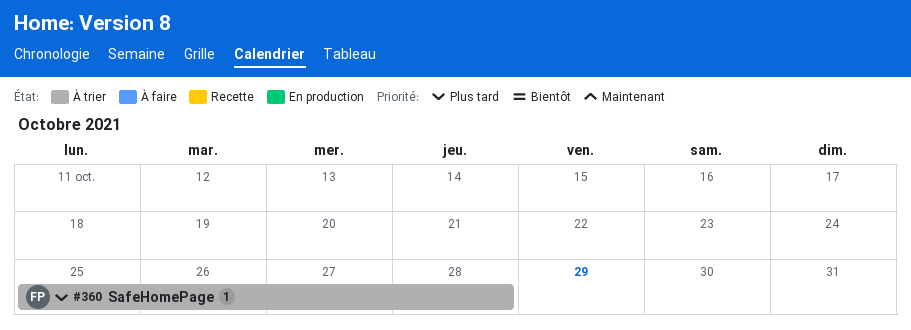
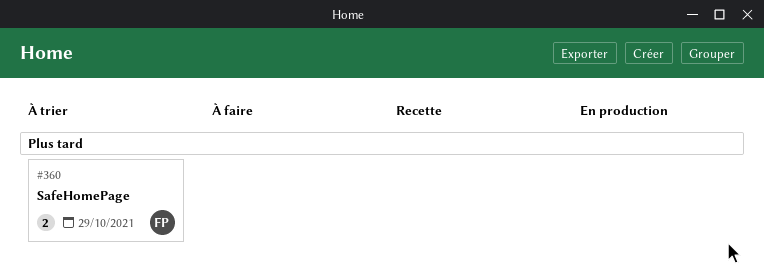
#360, estimate: 1 -> 2
#360, due: Oct 28 -> Oct 29

